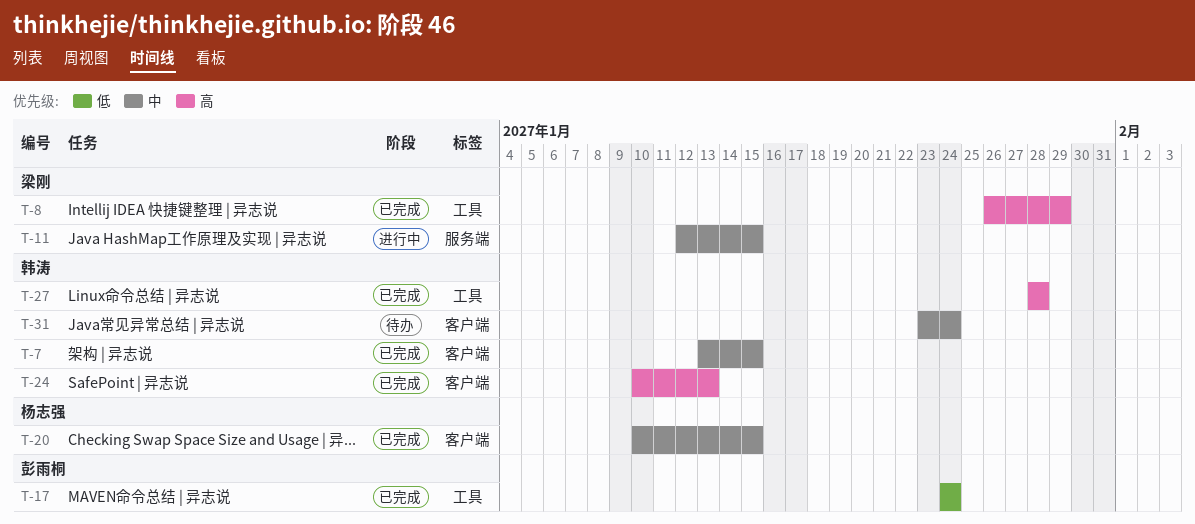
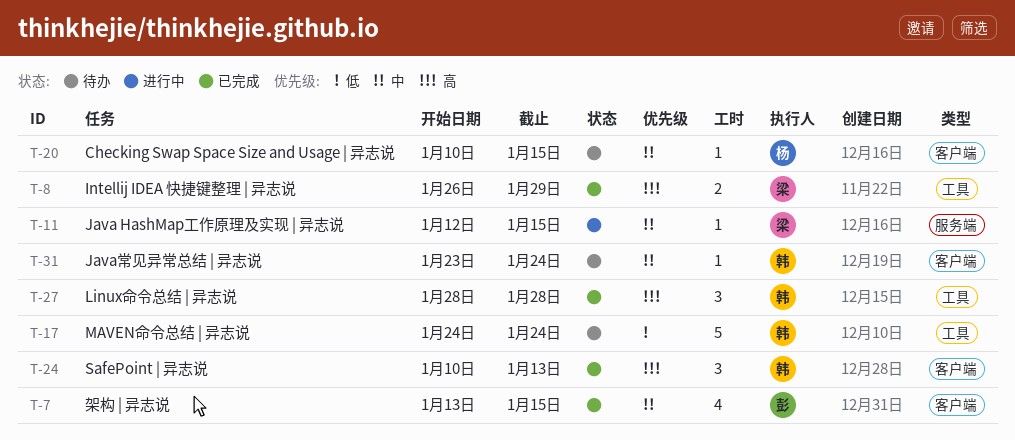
T-7, owner: 韩涛 -> 彭雨桐
T-17, status: 已完成 -> 待办
T-17, owner: 彭雨桐 -> 韩涛
T-20, status: 已完成 -> 待办

